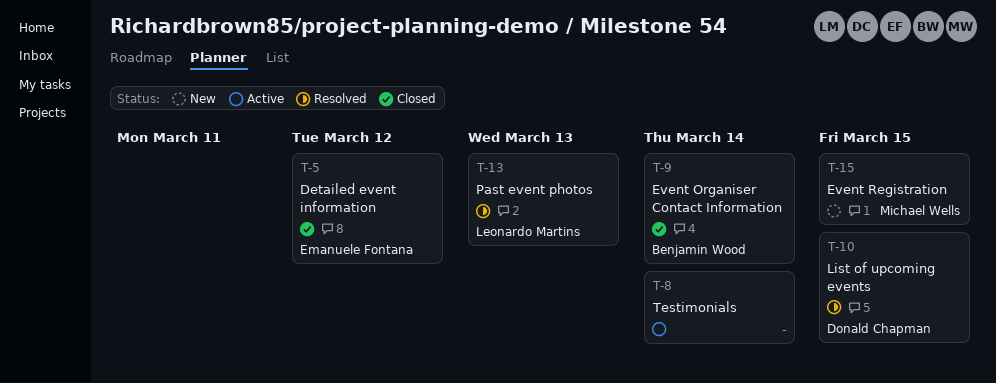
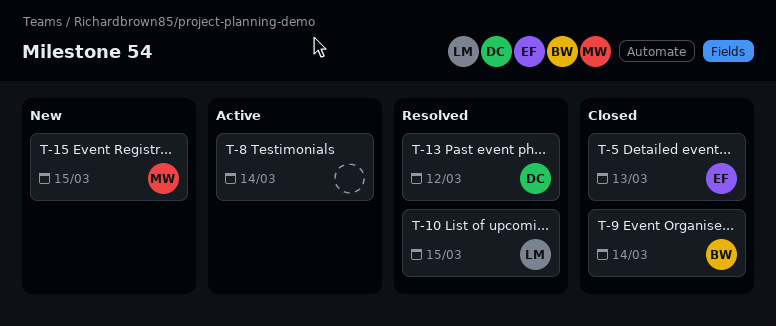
T-5, due: Mar 12 -> Mar 13
T-10, owner: Donald Chapman -> Leonardo Martins
T-13, owner: Leonardo Martins -> Donald Chapman
T-13, due: Mar 13 -> Mar 12

